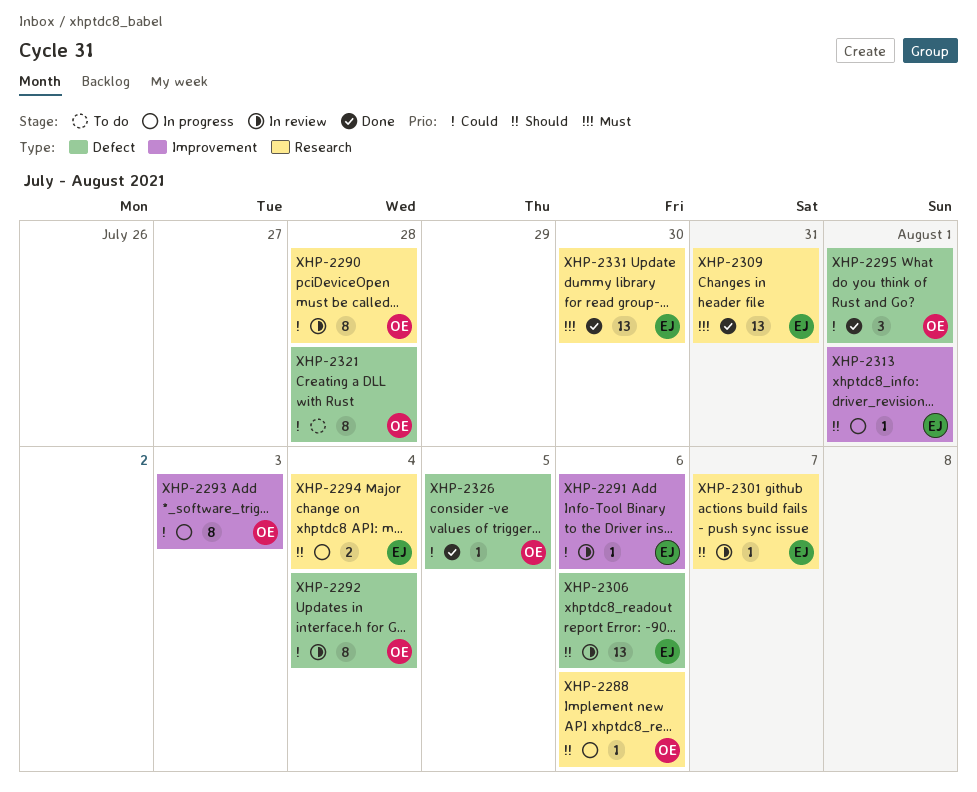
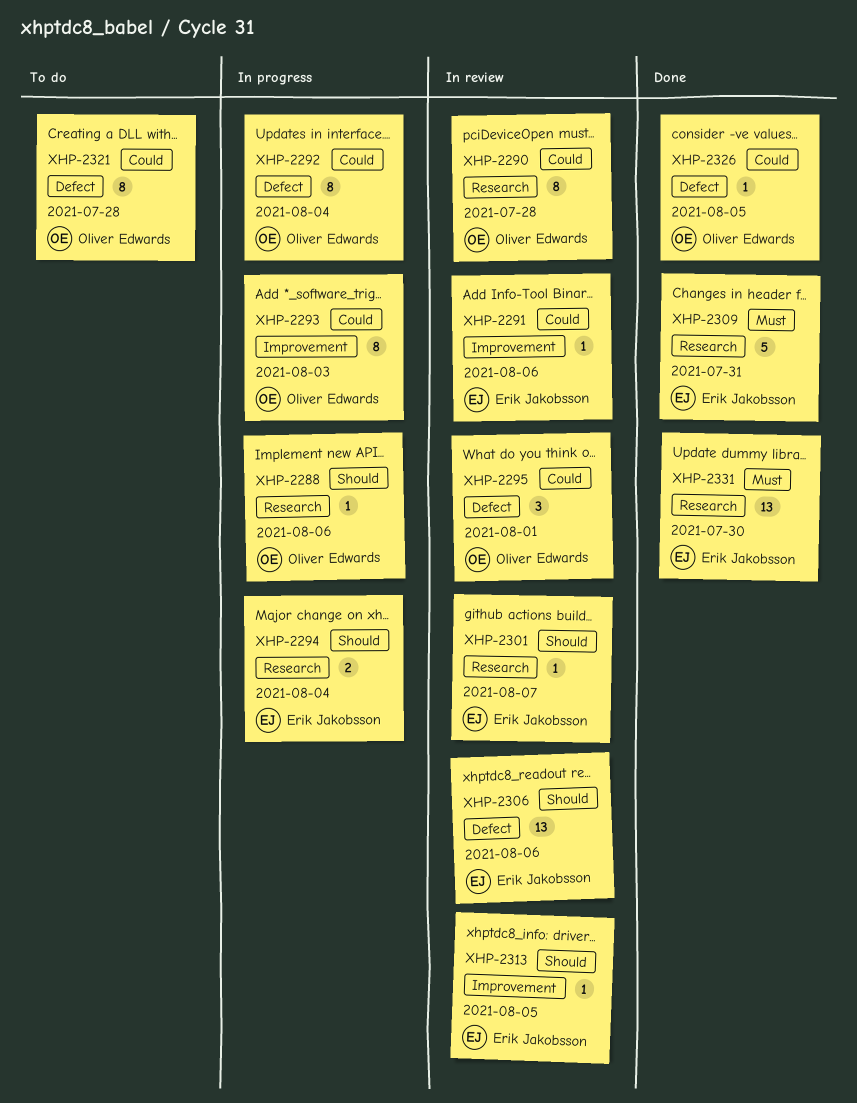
XHP-2292, status: In review -> In progress
XHP-2295, status: Done -> In review
XHP-2309, estimate: 13 -> 5
XHP-2313, status: In progress -> In review
XHP-2313, due: Aug 1 -> Aug 5

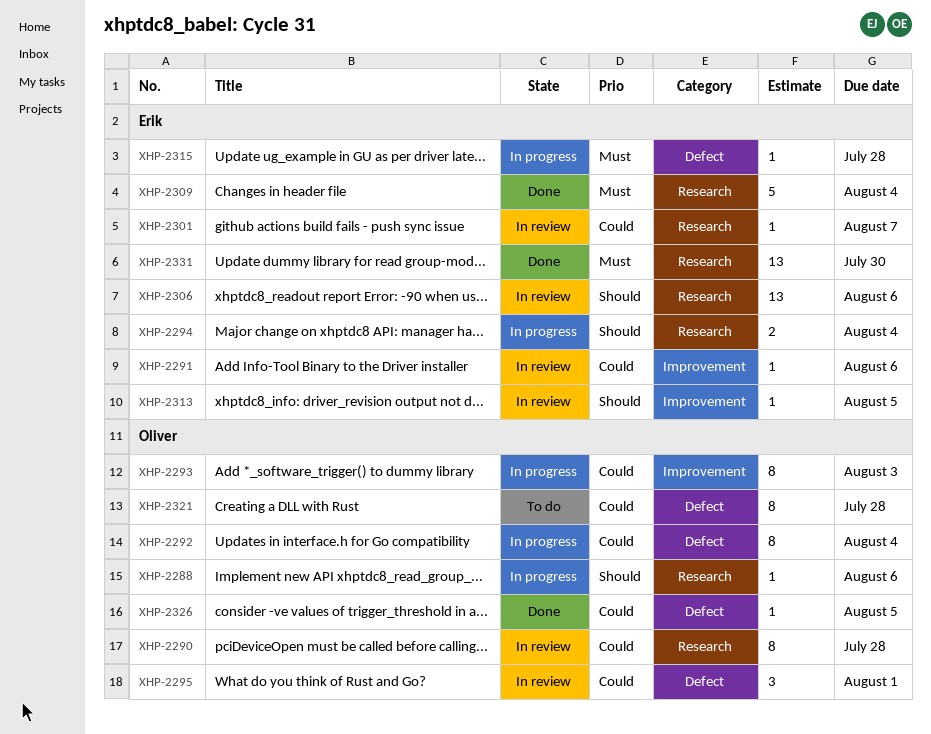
XHP-2301, priority: Should -> Could
XHP-2306, label: Defect -> Research
XHP-2309, due: Jul 31 -> Aug 4
XHP-2315: none -> present

